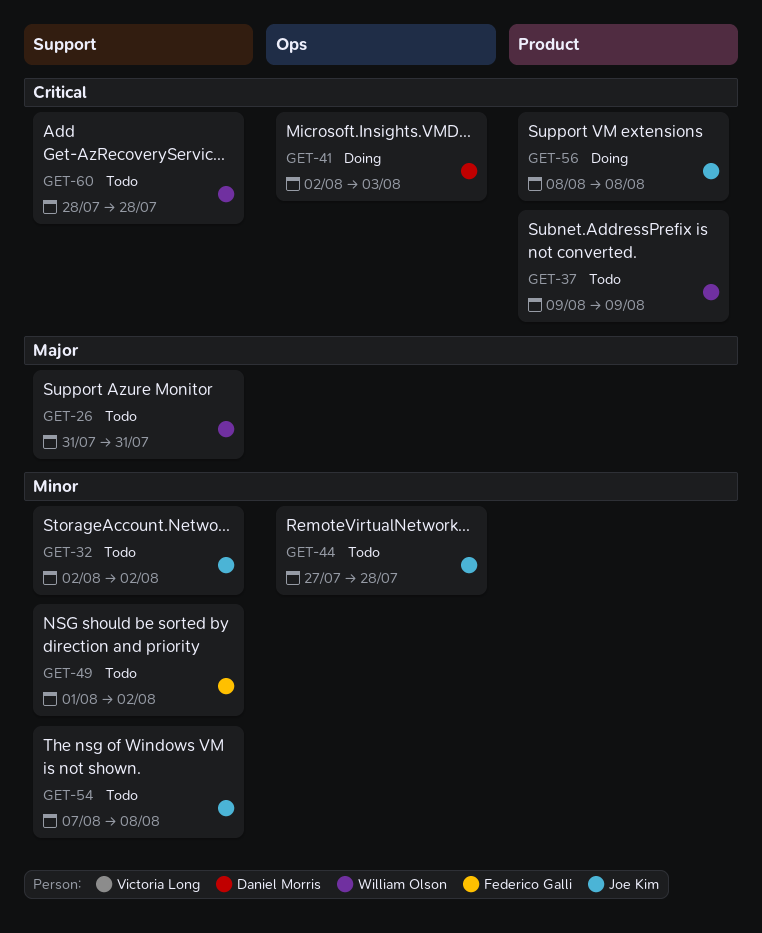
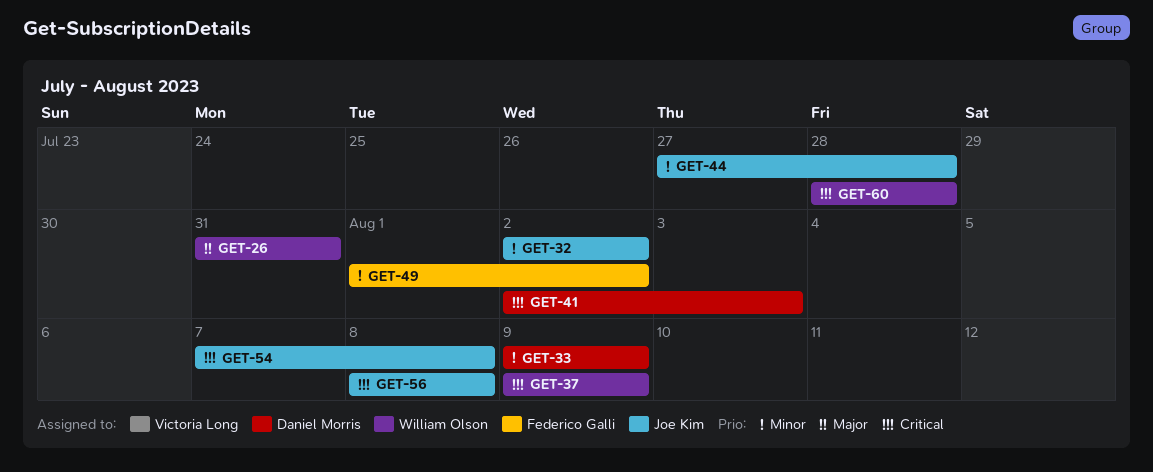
GET-33: none -> present
GET-54, priority: Minor -> Critical

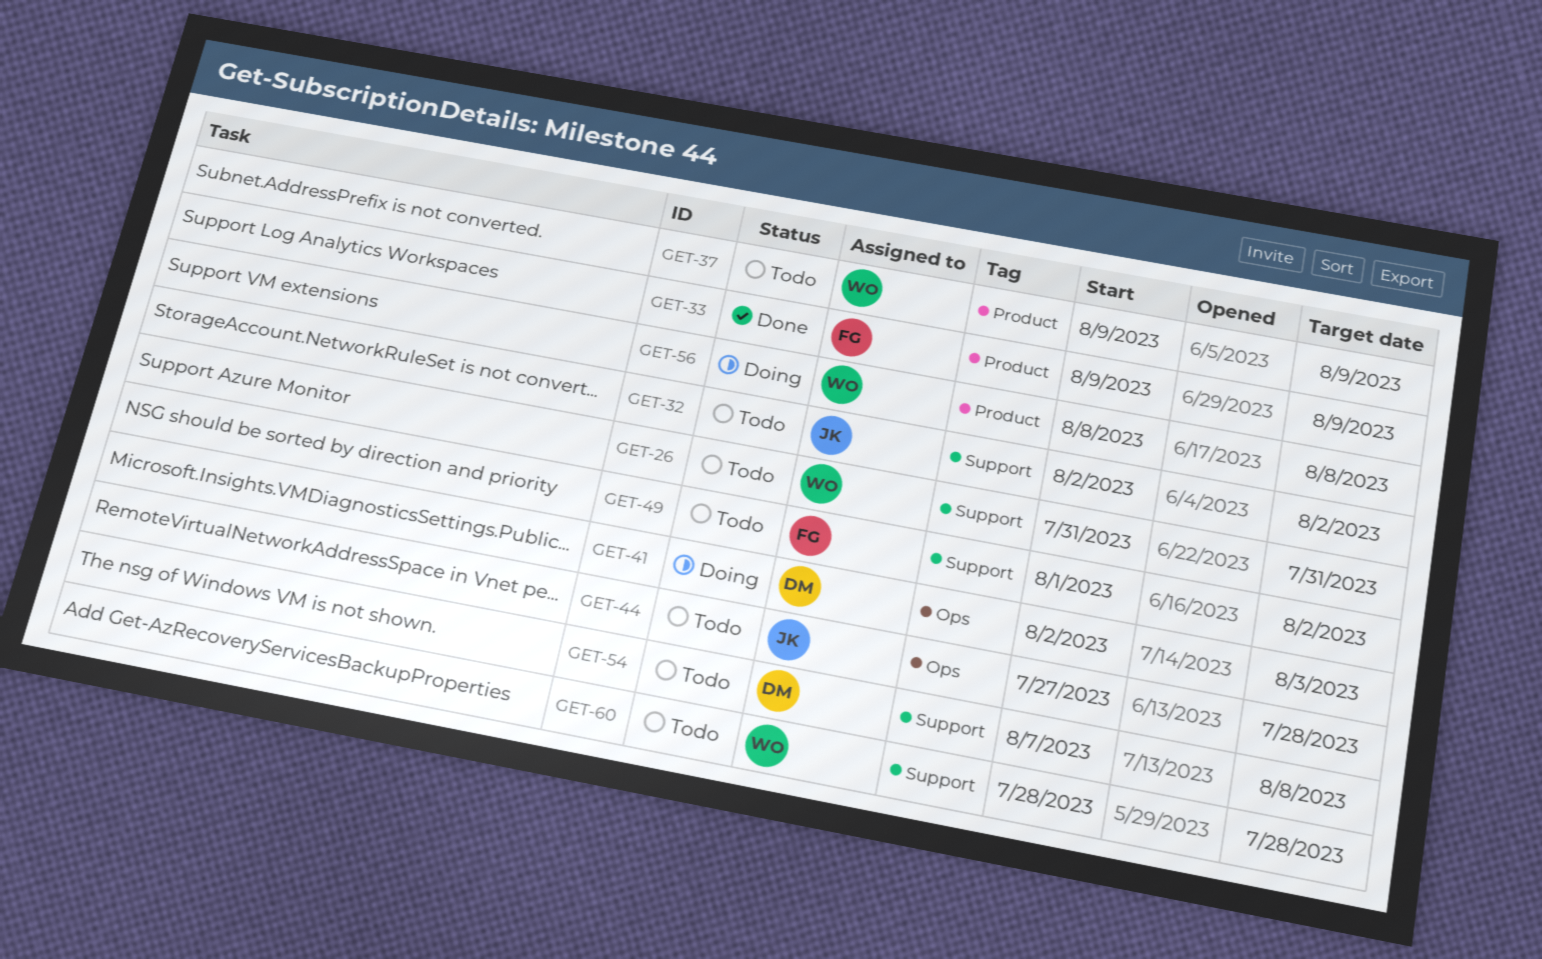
GET-33, owner: Daniel Morris -> Federico Galli
GET-54, owner: Joe Kim -> Daniel Morris
GET-56, owner: Joe Kim -> William Olson

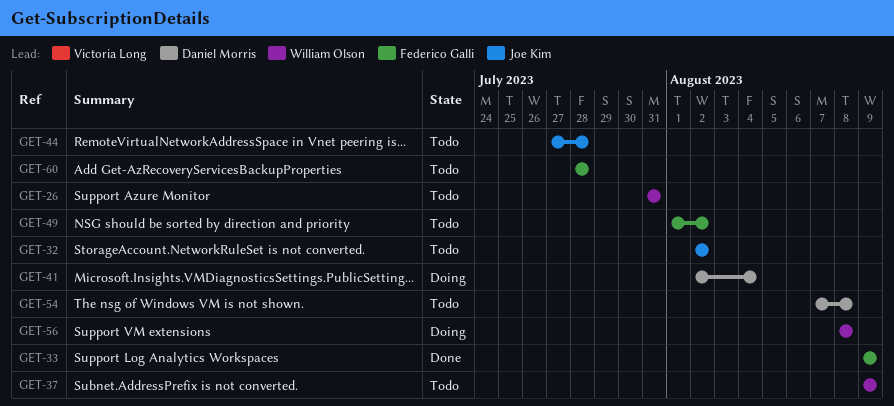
GET-41, due: Aug 3 -> Aug 4
GET-60, owner: William Olson -> Federico Galli

